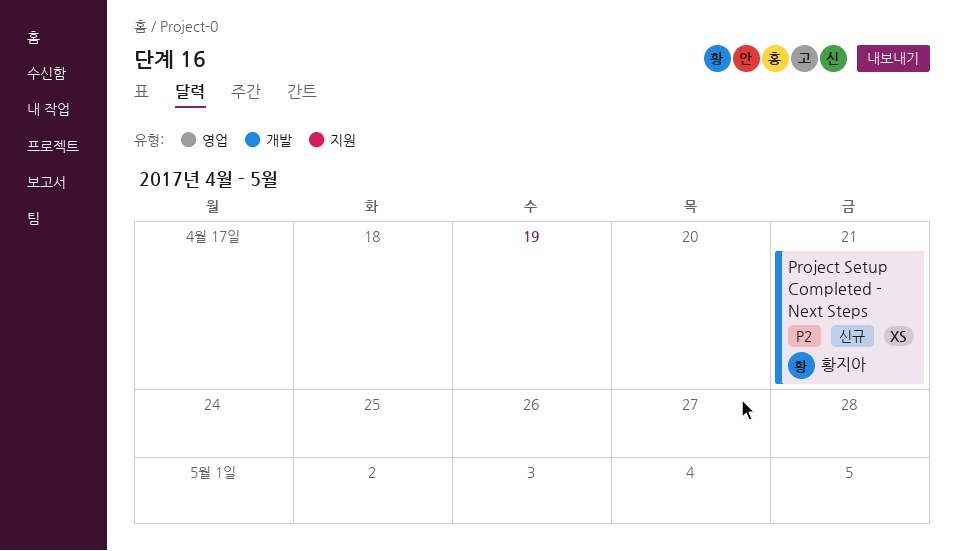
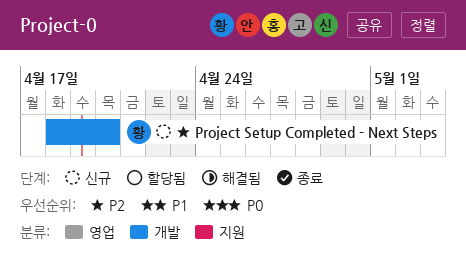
Project Setup Completed - Next Steps, due: Apr 21 -> Apr 20

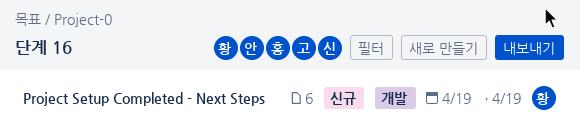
Project Setup Completed - Next Steps, start: Apr 18 -> Apr 19
Project Setup Completed - Next Steps, due: Apr 20 -> Apr 19

